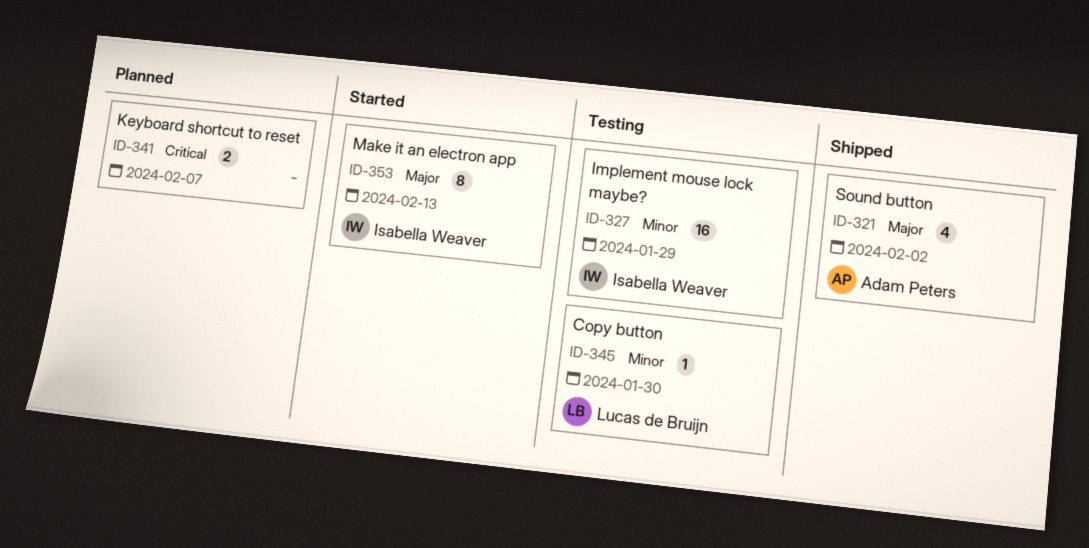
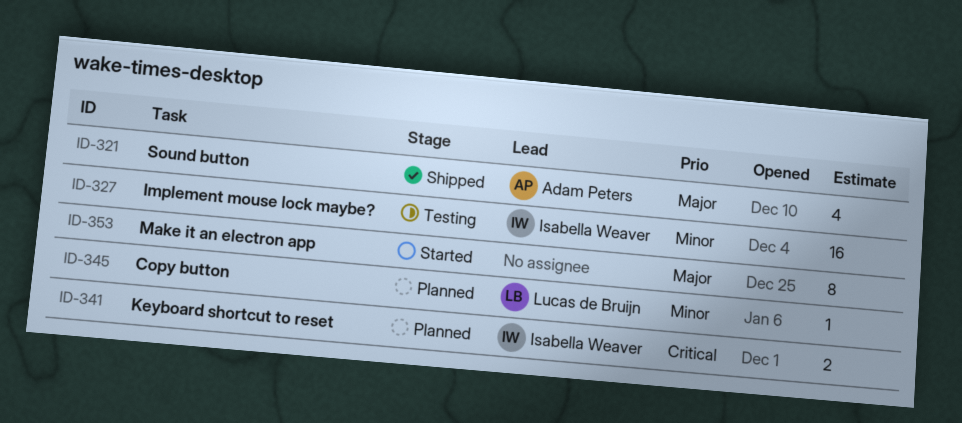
ID-341, owner: none -> Isabella Weaver
ID-345, status: Testing -> Planned
ID-353, owner: Isabella Weaver -> none

